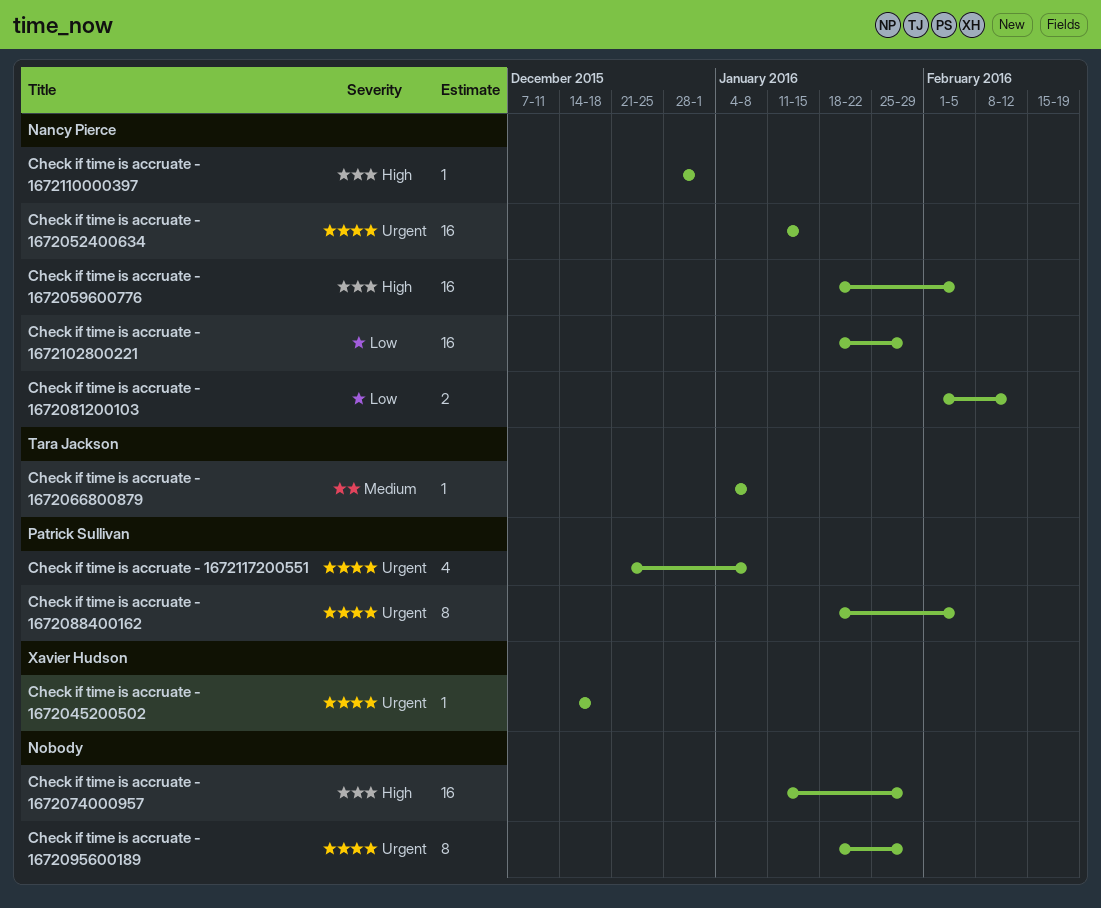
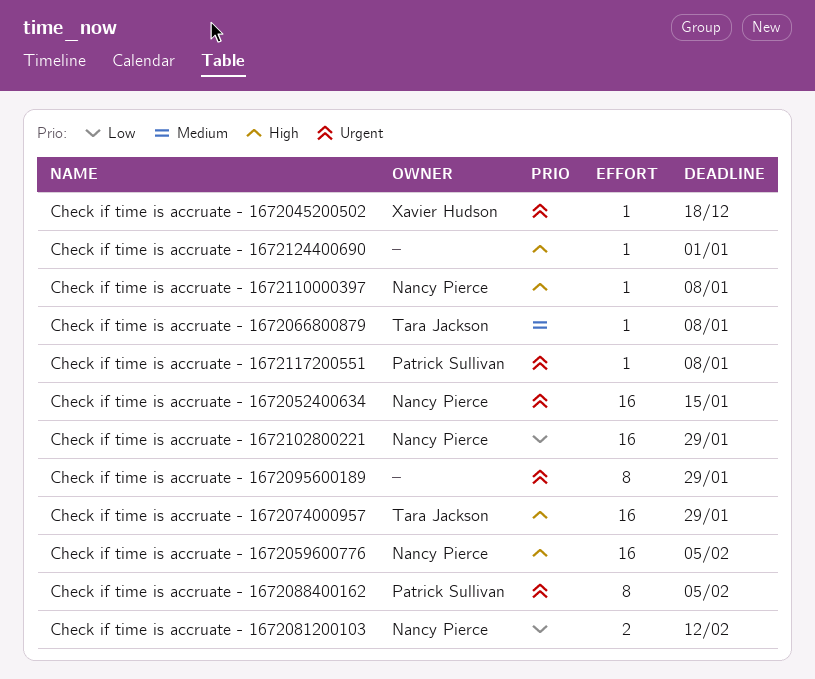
Check if time is accruate - 1672074000957, owner: none -> Tara Jackson
Check if time is accruate - 1672110000397, due: Jan 1 -> Jan 8
Check if time is accruate - 1672117200551, estimate: 4 -> 1
Check if time is accruate - 1672124400690: none -> present

